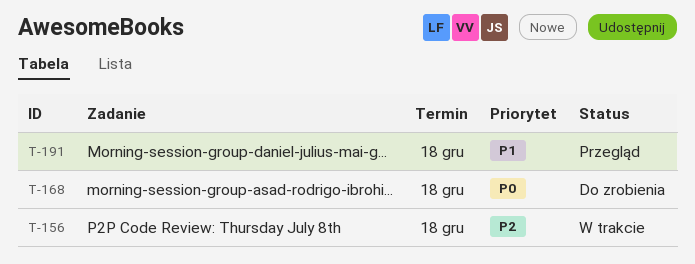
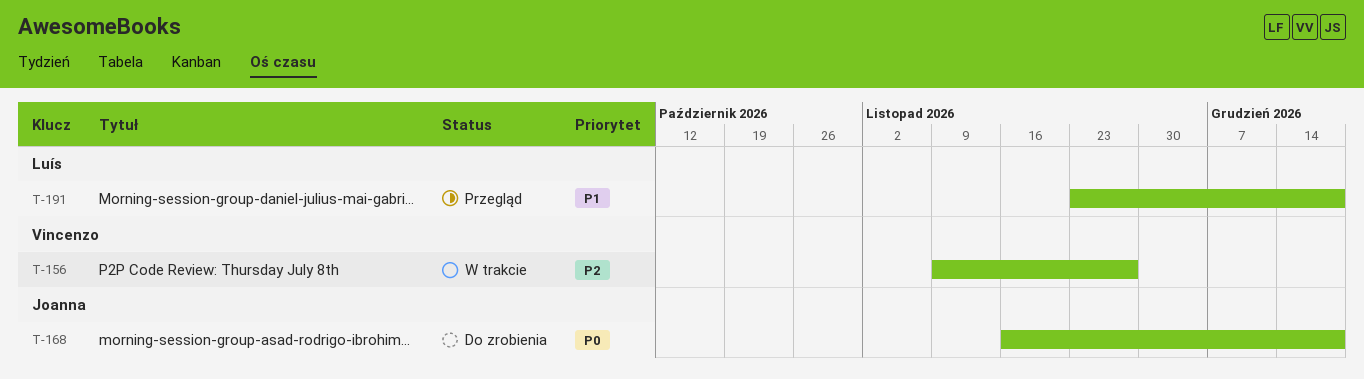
T-156, due: Dec 18 -> Nov 27

